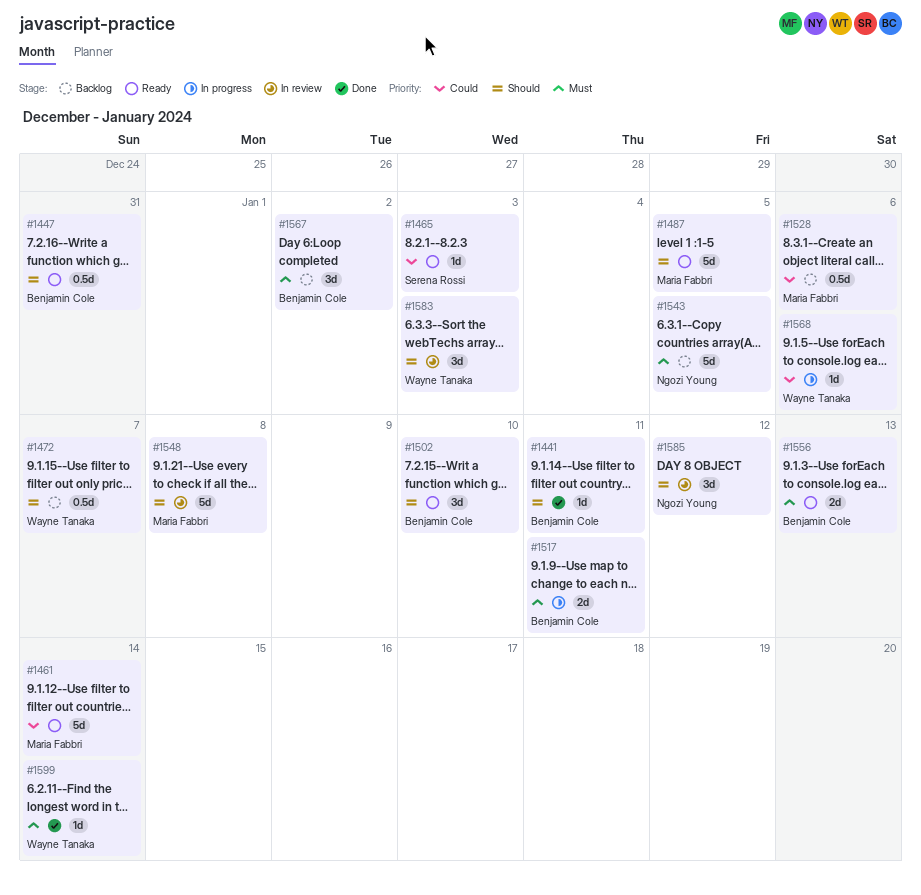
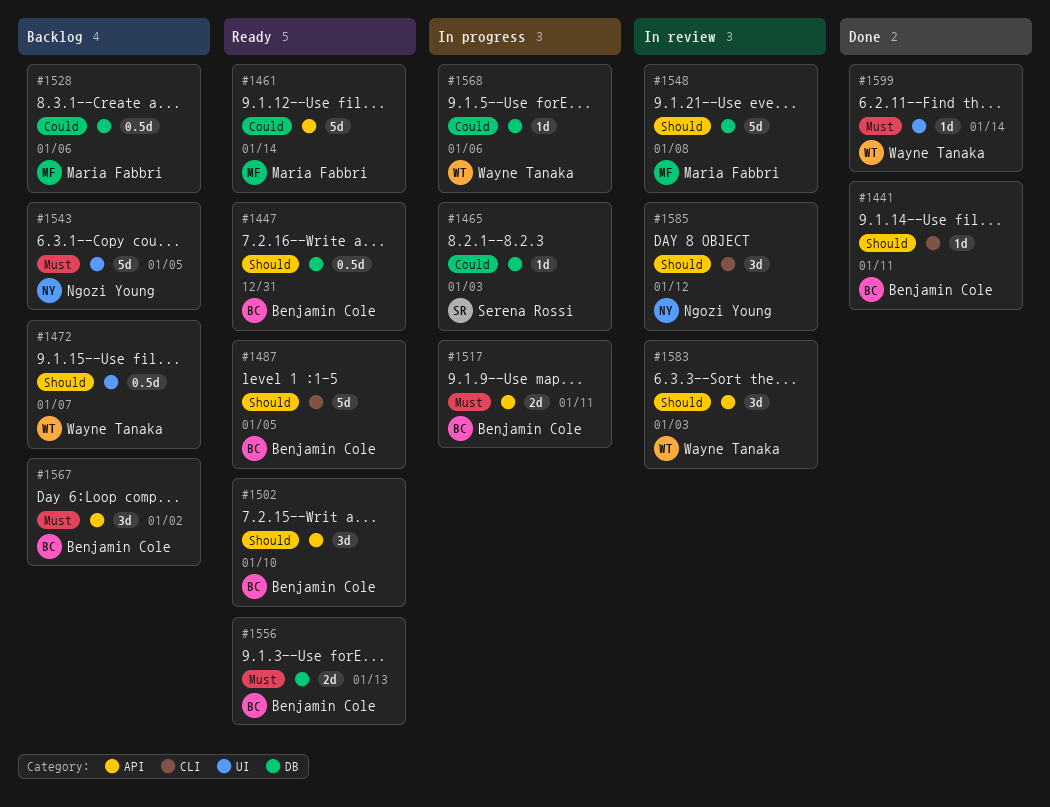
#1465, status: Ready -> In progress
#1487, owner: Maria Fabbri -> Benjamin Cole

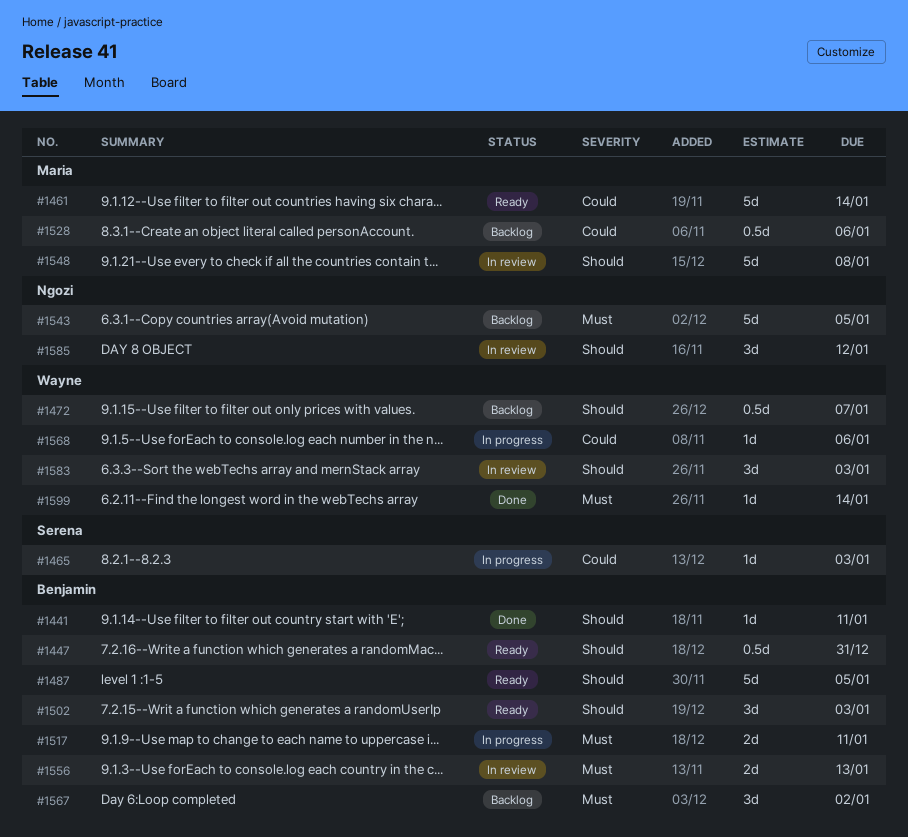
#1502, due: Jan 10 -> Jan 3
#1556, status: Ready -> In review

